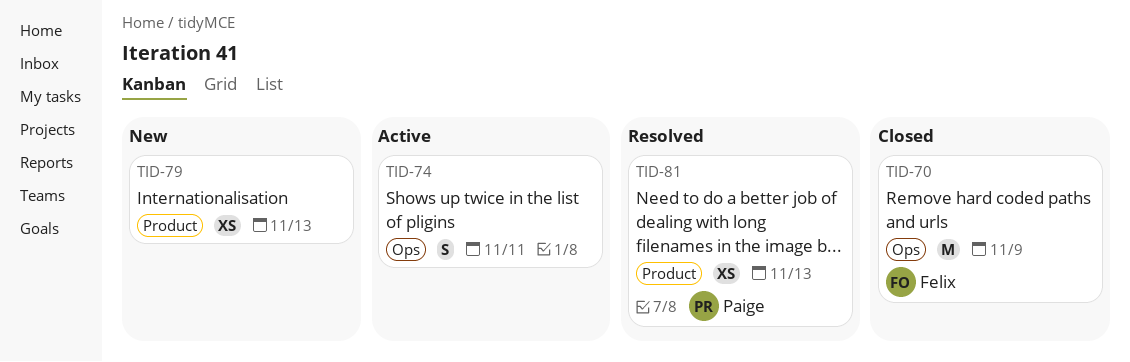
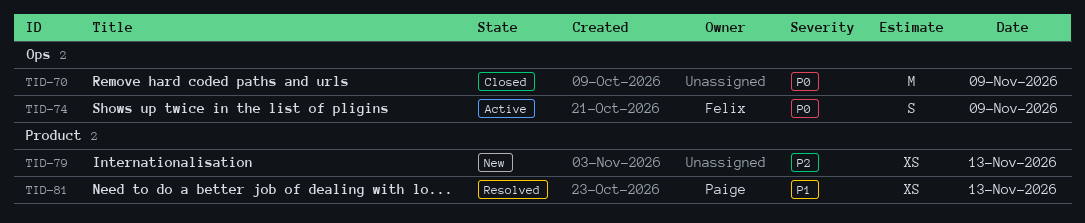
TID-70, owner: Felix -> none
TID-74, owner: none -> Felix
TID-74, day: Nov 11 -> Nov 9

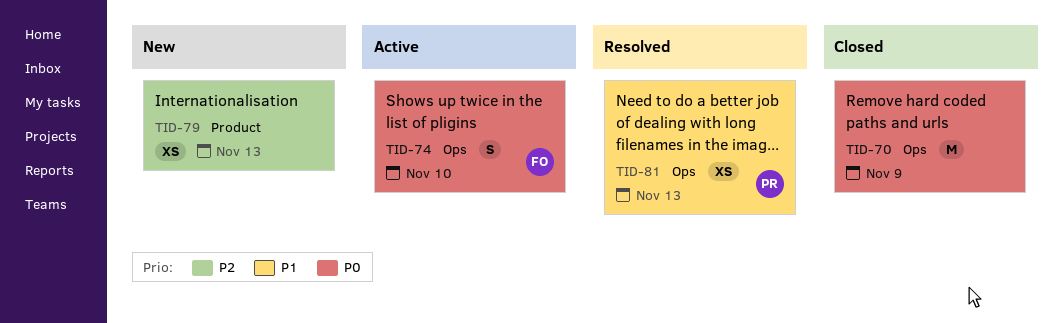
TID-74, day: Nov 9 -> Nov 10
TID-81, label: Product -> Ops

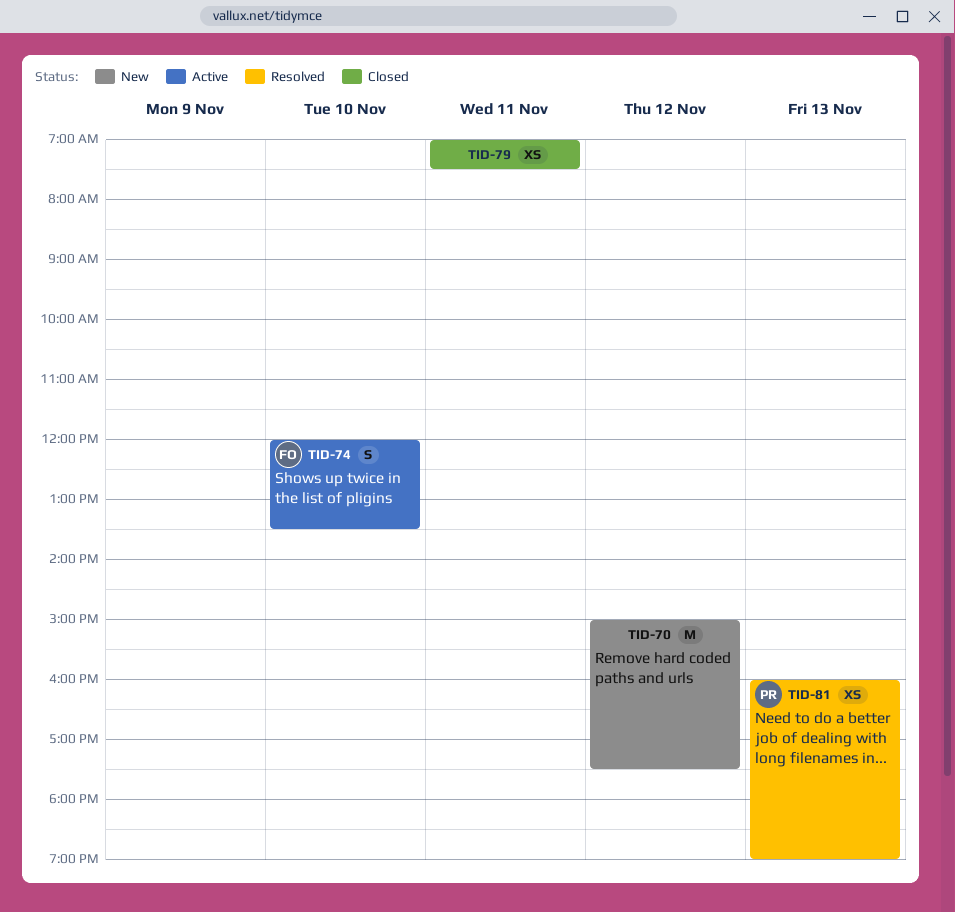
TID-70, status: Closed -> New
TID-70, day: Nov 9 -> Nov 12
TID-79, status: New -> Closed
TID-79, day: Nov 13 -> Nov 11

